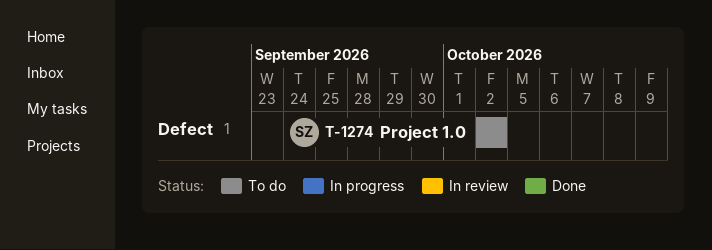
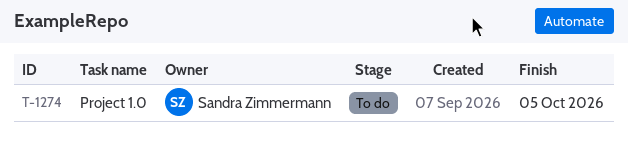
T-1274, due: Oct 2 -> Oct 5

